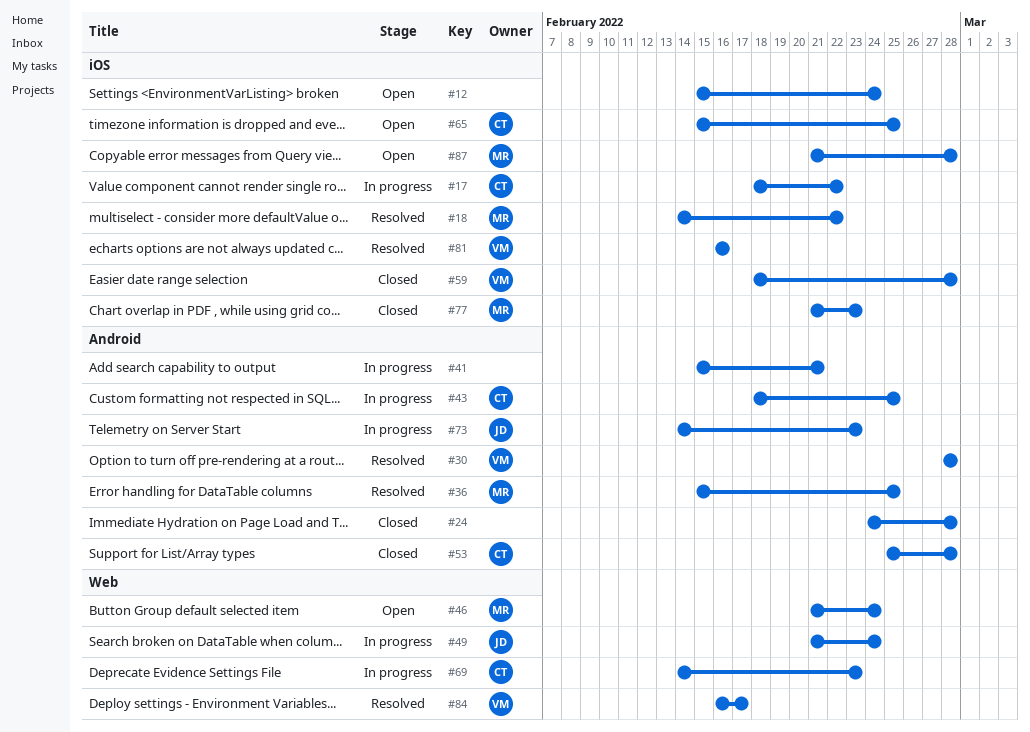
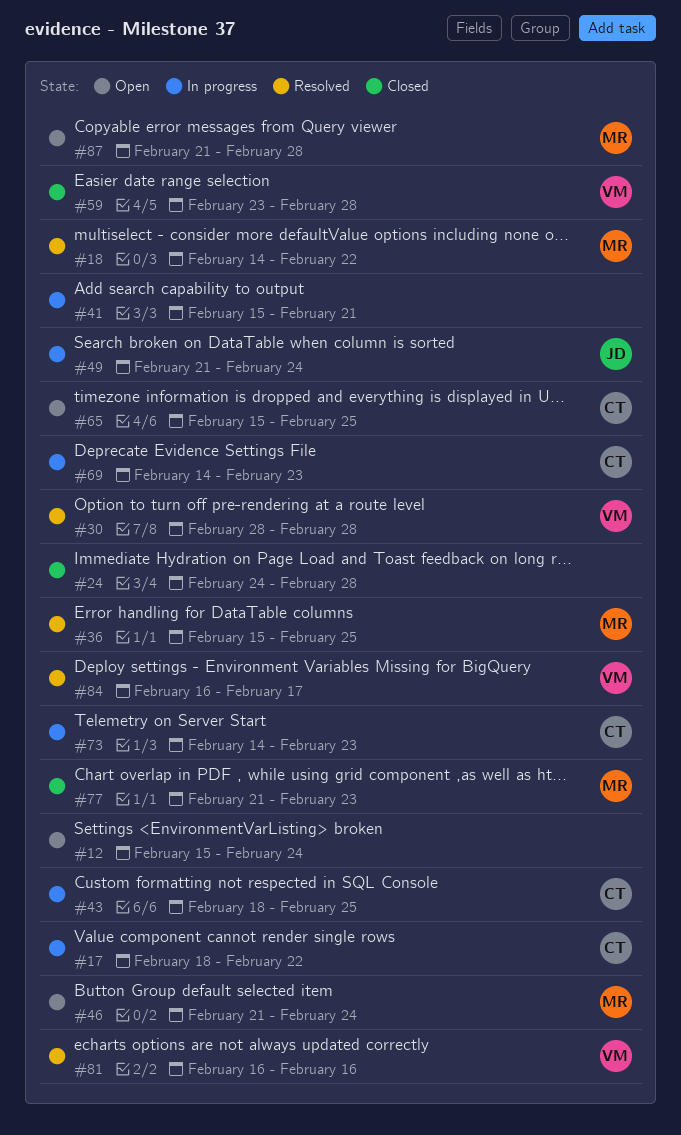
#53: present -> none
#59, start: Feb 18 -> Feb 23
#73, owner: JD -> CT

